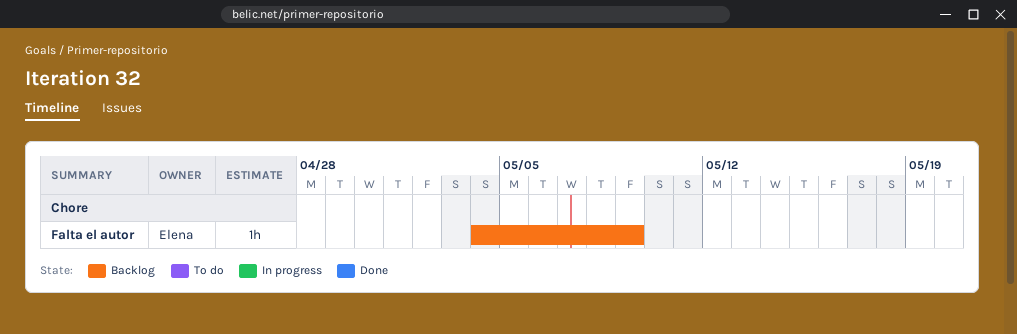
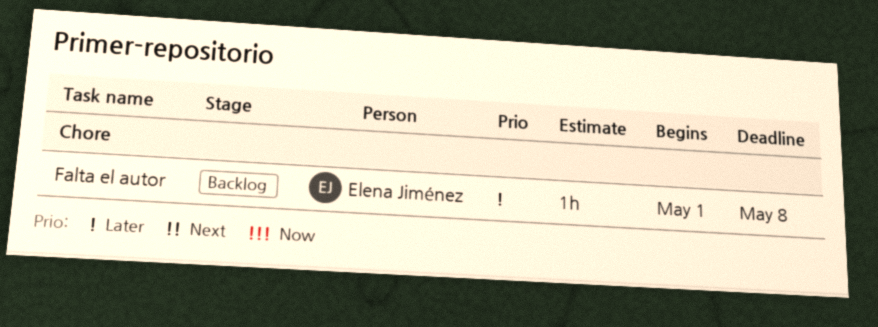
Falta el autor, start: May 4 -> May 1
Falta el autor, due: May 9 -> May 8

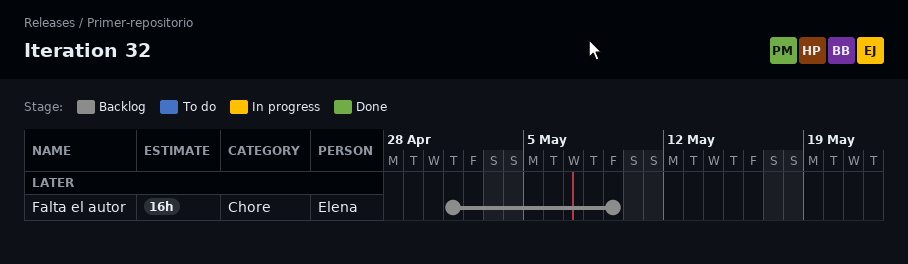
Falta el autor, estimate: 1h -> 16h
Falta el autor, due: May 8 -> May 9

